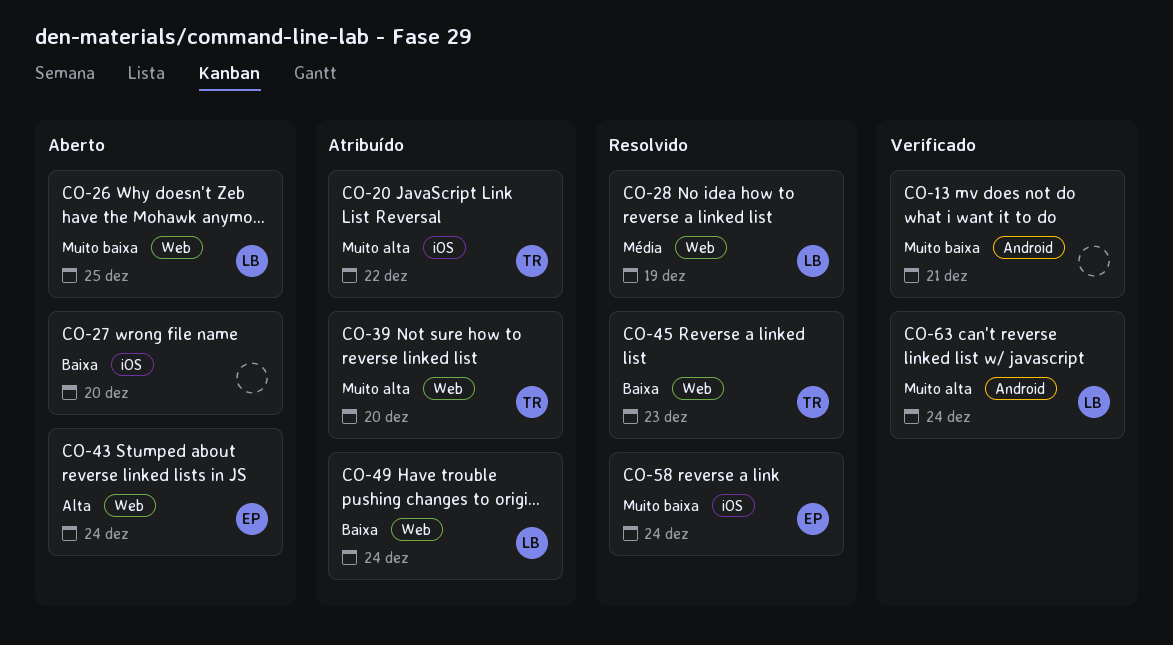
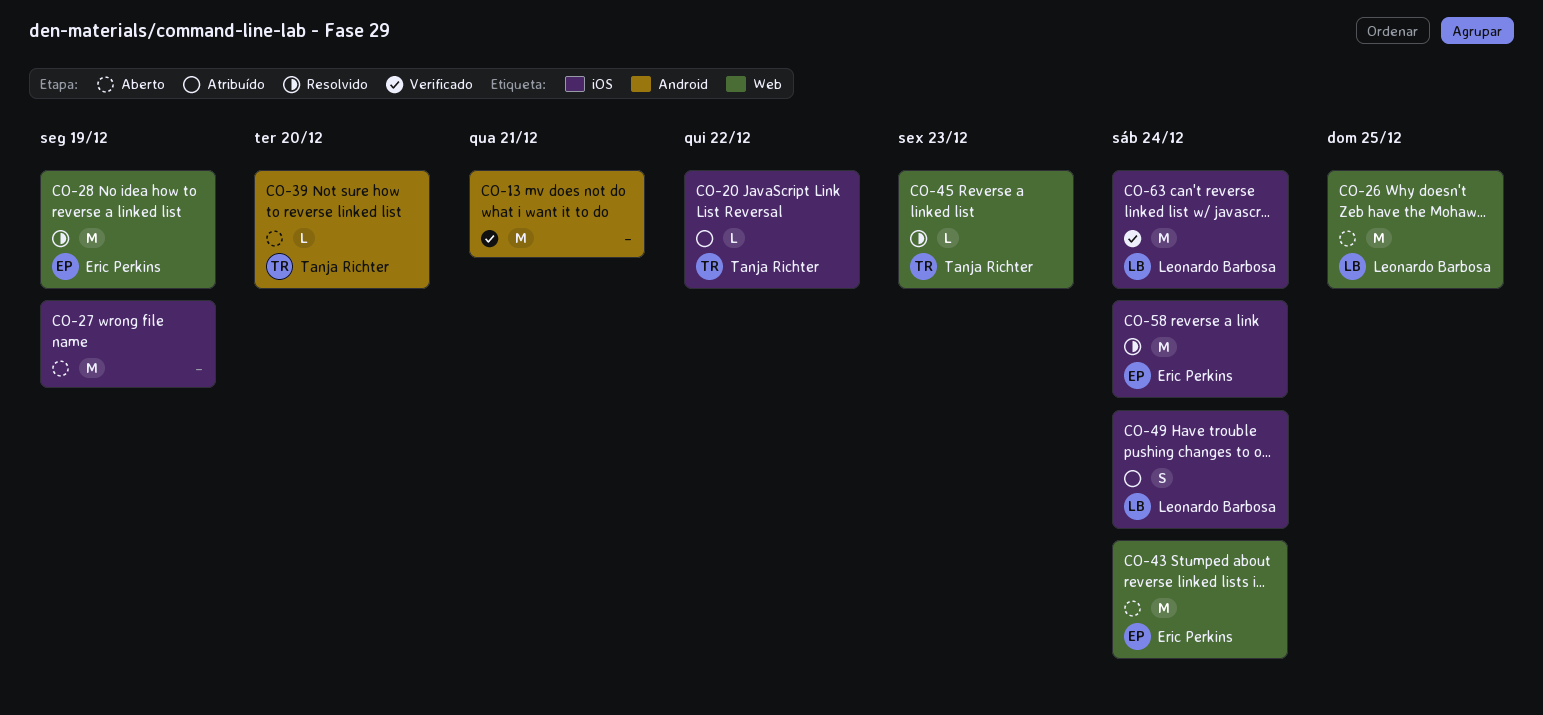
CO-27, due: Dec 20 -> Dec 19
CO-28, owner: Leonardo Barbosa -> Eric Perkins
CO-39, status: Atribuído -> Aberto
CO-39, label: Web -> Android
CO-49, label: Web -> iOS
CO-63, label: Android -> iOS

